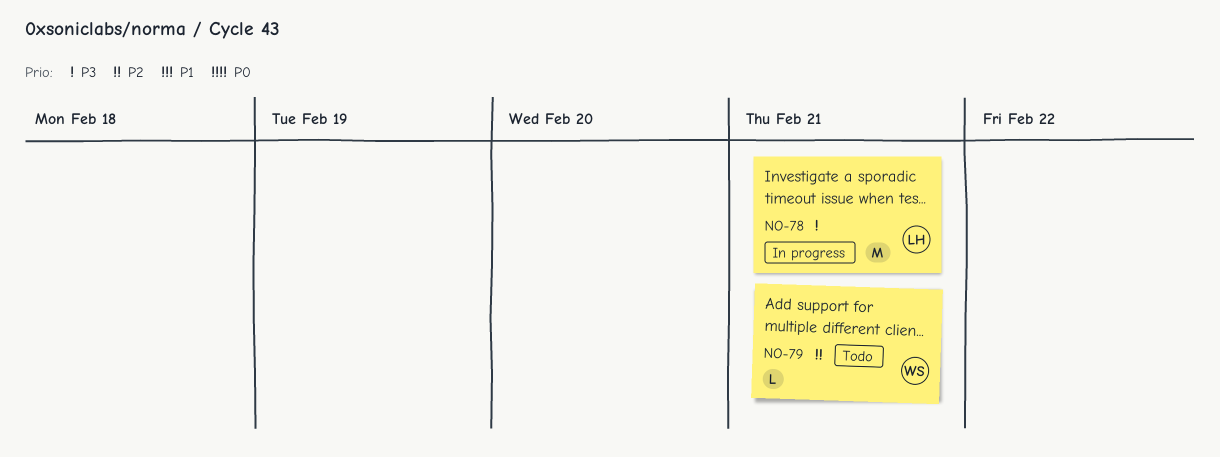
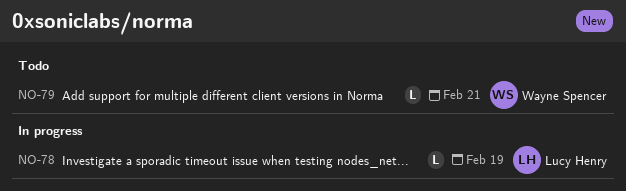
NO-78, estimate: M -> L
NO-78, due: Feb 21 -> Feb 19

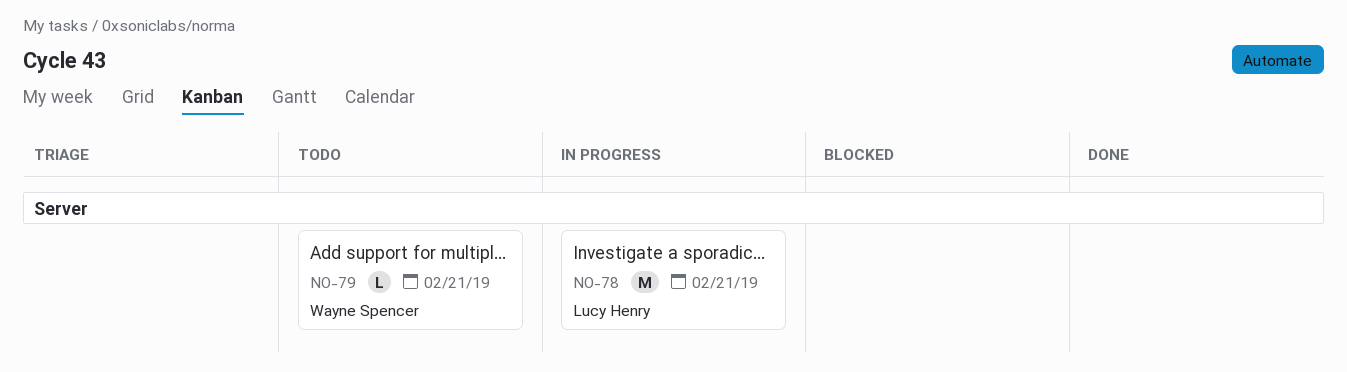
NO-78, estimate: L -> M
NO-78, due: Feb 19 -> Feb 21

